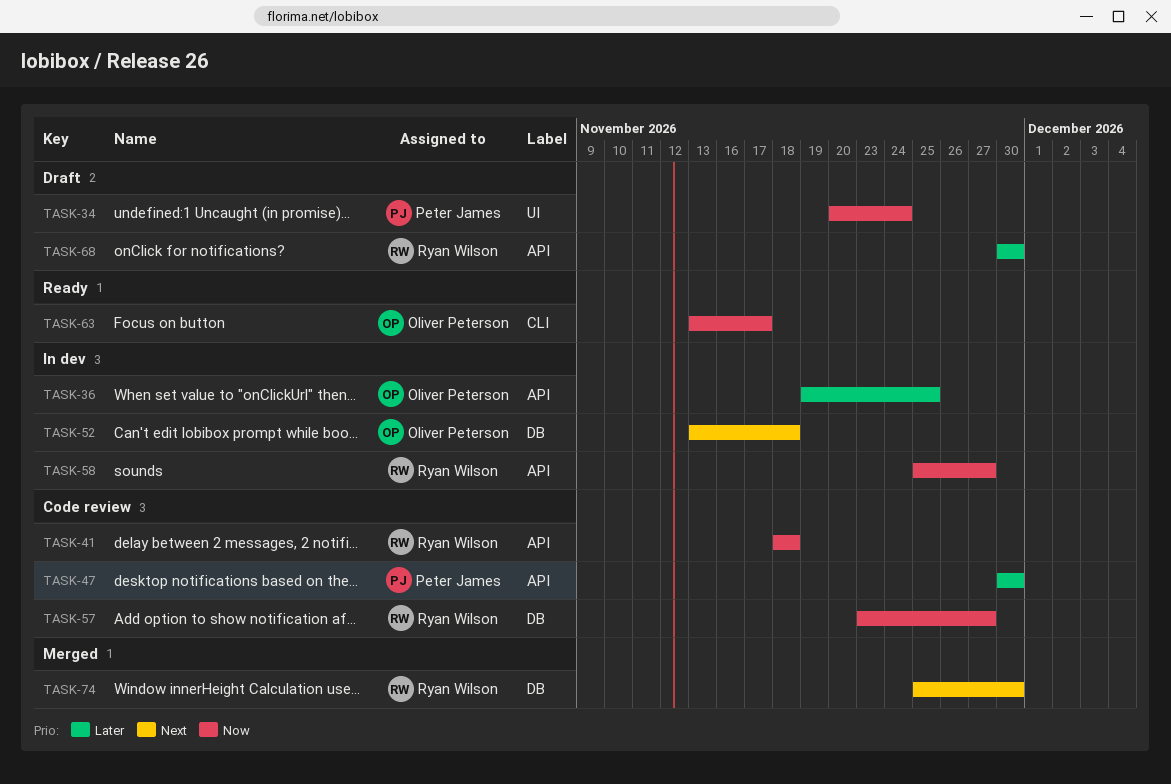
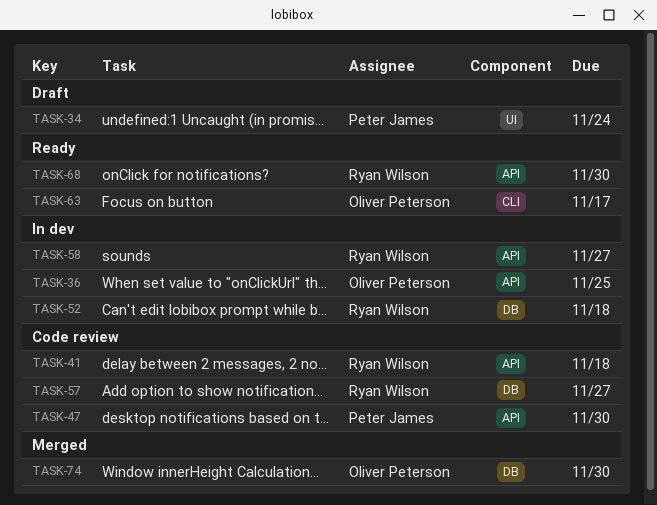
TASK-52, owner: Oliver Peterson -> Ryan Wilson
TASK-68, status: Draft -> Ready
TASK-74, owner: Ryan Wilson -> Oliver Peterson

